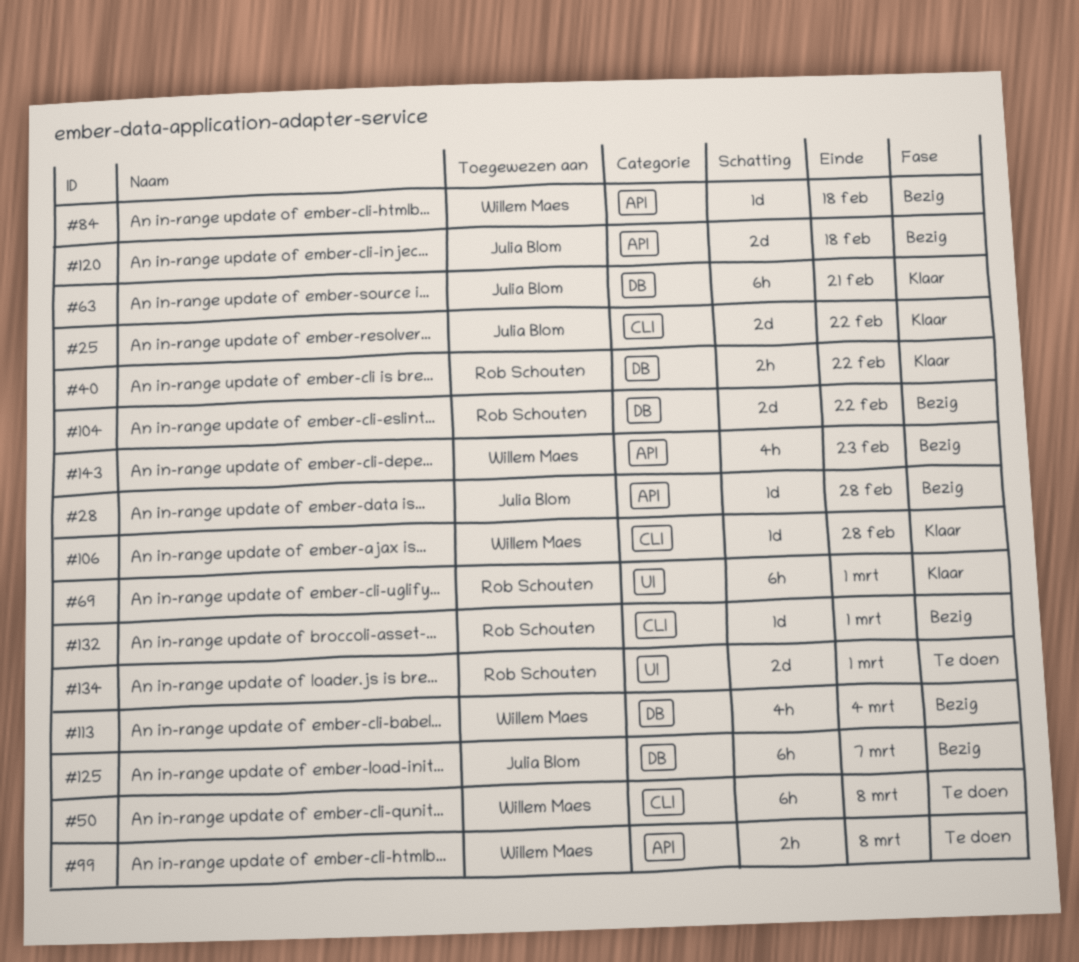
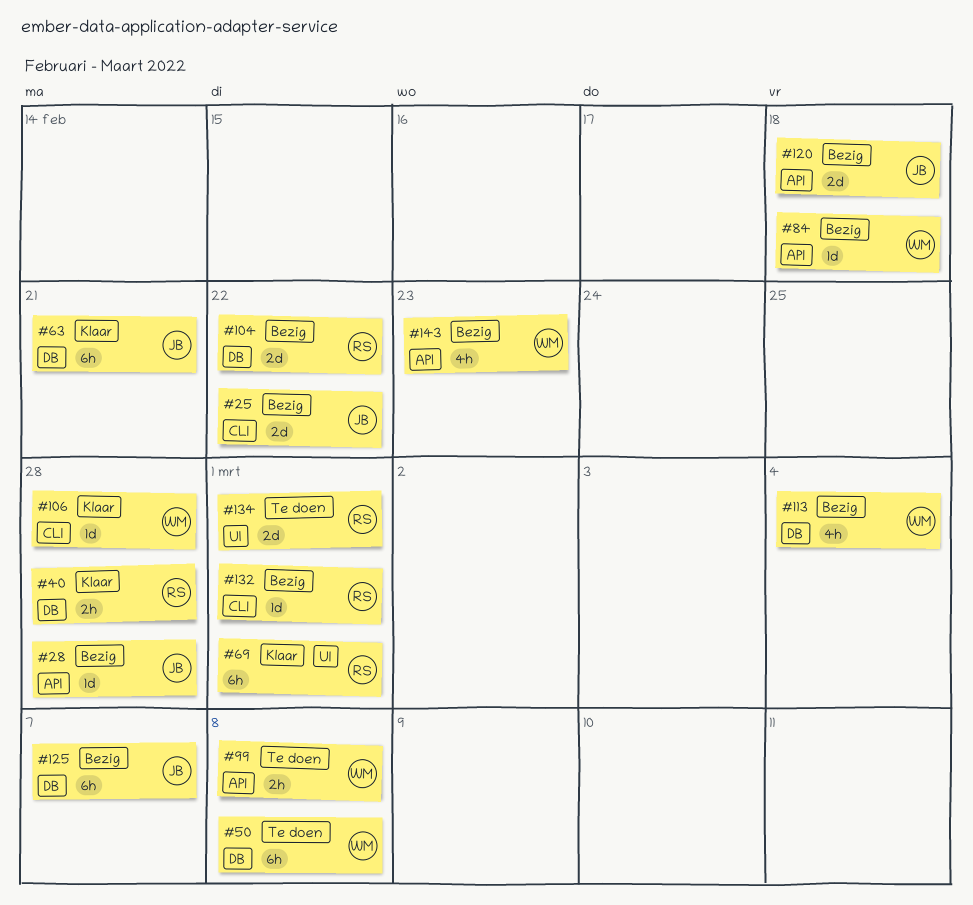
#25, status: Klaar -> Bezig
#40, due: Feb 22 -> Feb 28
#50, label: CLI -> DB

